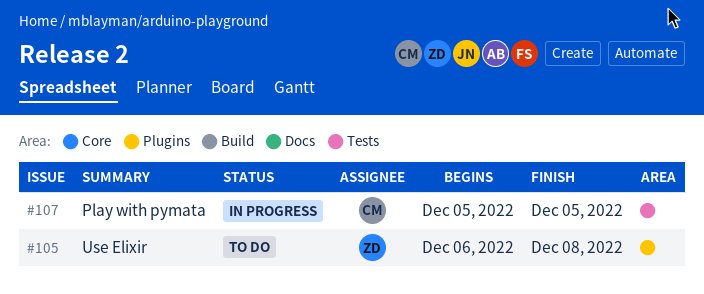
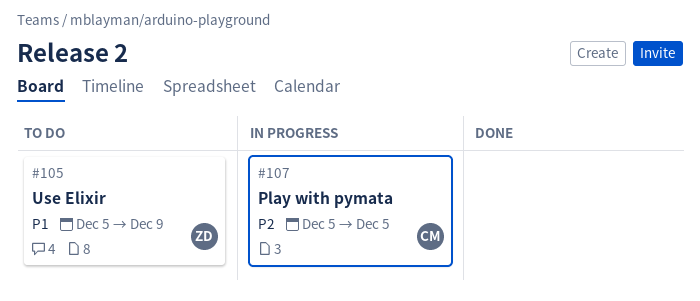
#105, start: Dec 6 -> Dec 5
#105, due: Dec 8 -> Dec 9

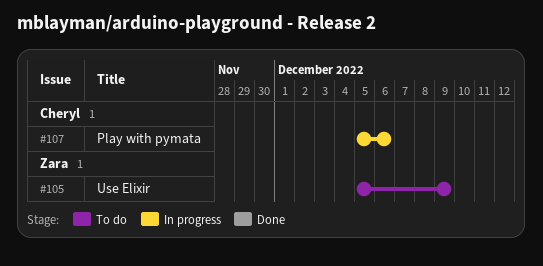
#107, due: Dec 5 -> Dec 6

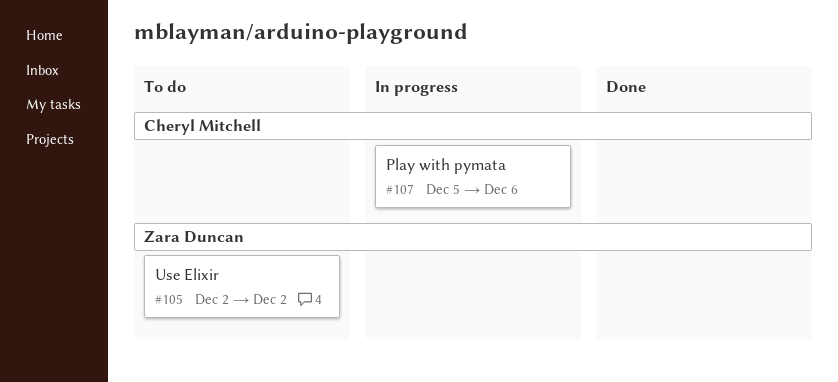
#105, start: Dec 5 -> Dec 2
#105, due: Dec 9 -> Dec 2

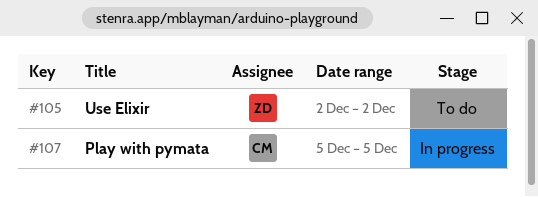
#107, due: Dec 6 -> Dec 5

